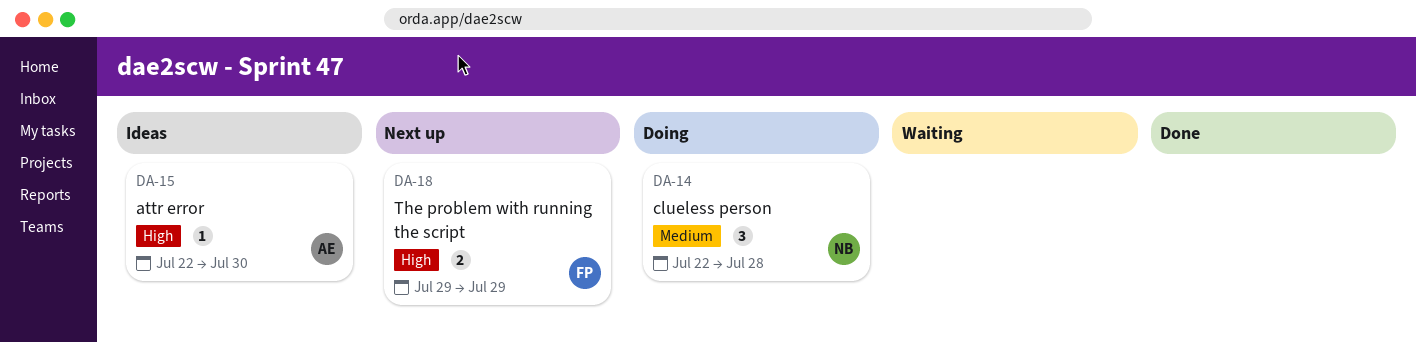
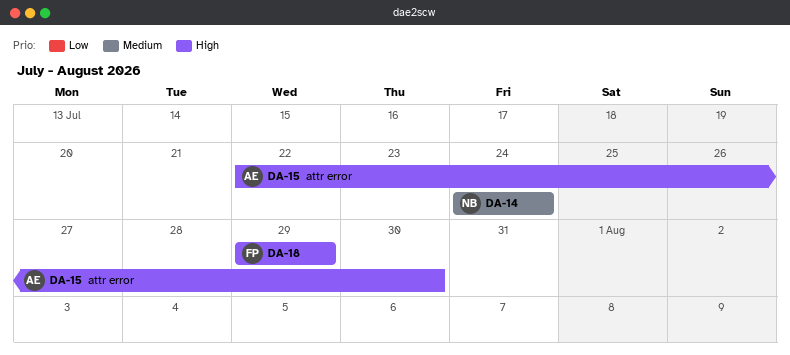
DA-14, start: Jul 22 -> Jul 24
DA-14, due: Jul 28 -> Jul 24

